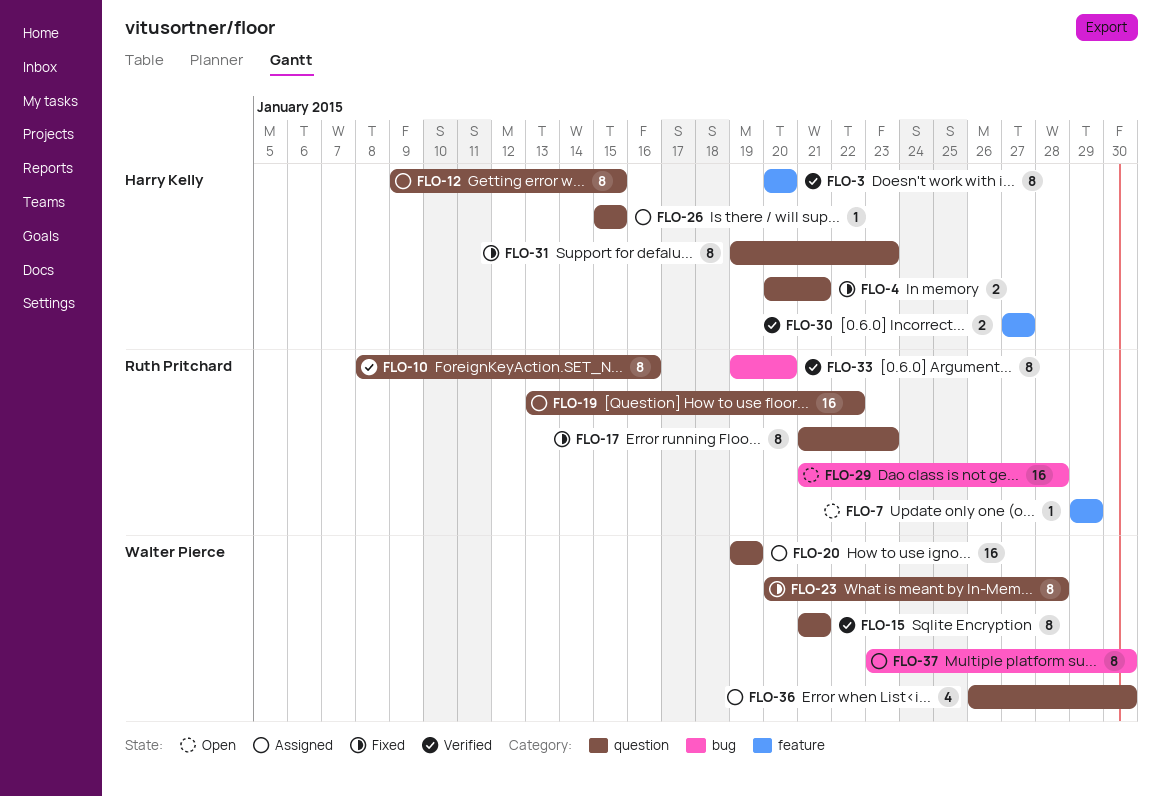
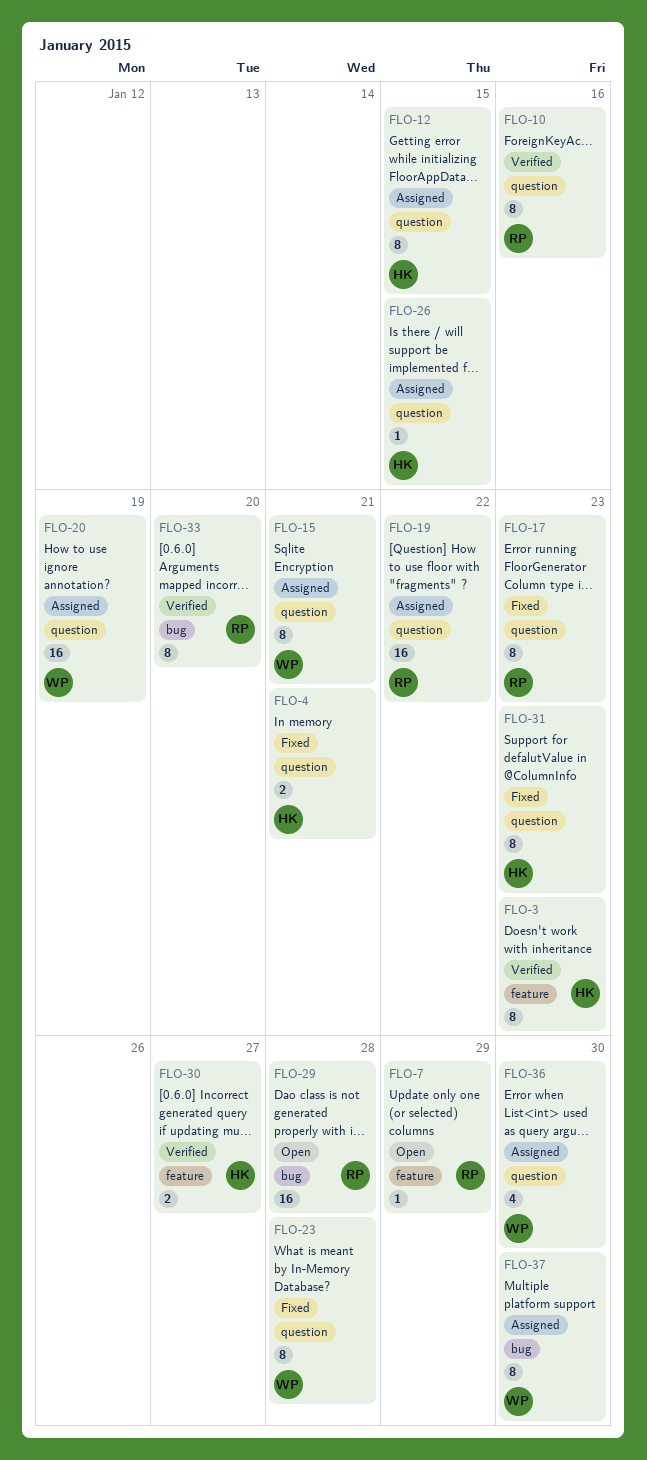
FLO-3, due: Jan 20 -> Jan 23
FLO-15, status: Verified -> Assigned

